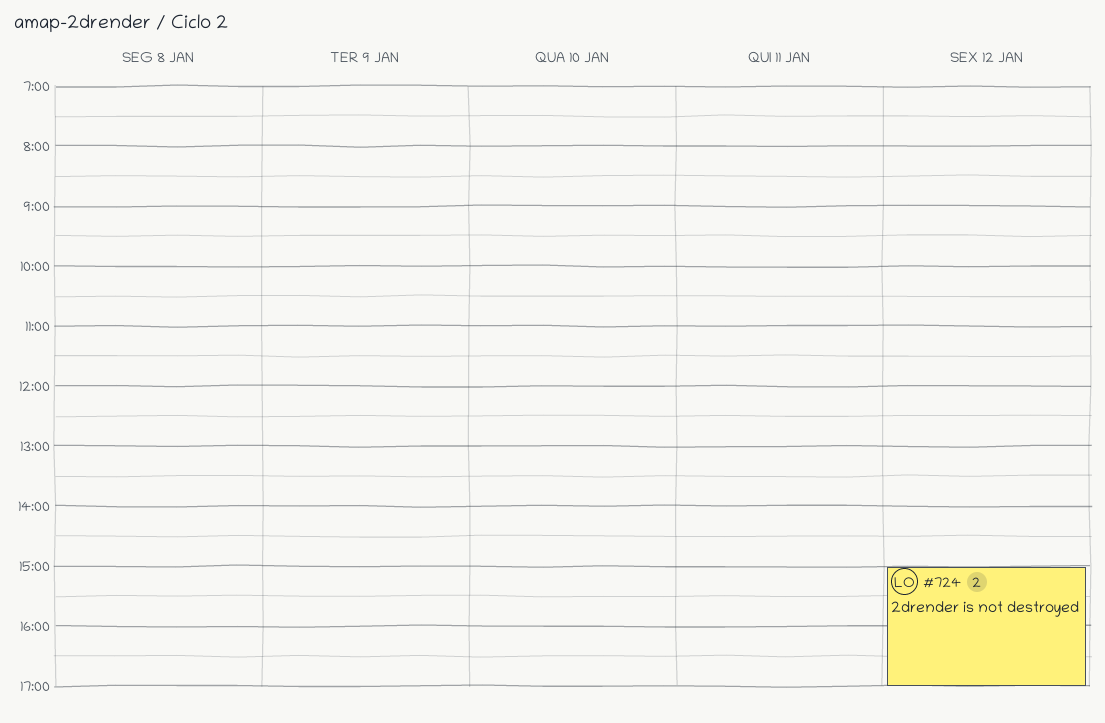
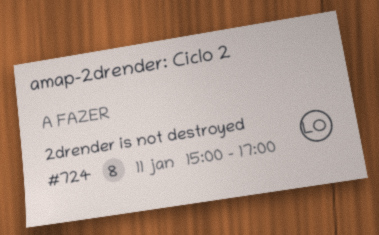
#724, estimate: 2 -> 8
#724, day: Jan 12 -> Jan 11

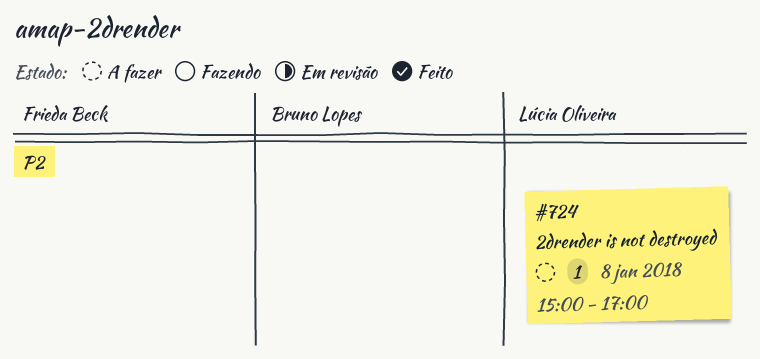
#724, estimate: 8 -> 1
#724, day: Jan 11 -> Jan 8

